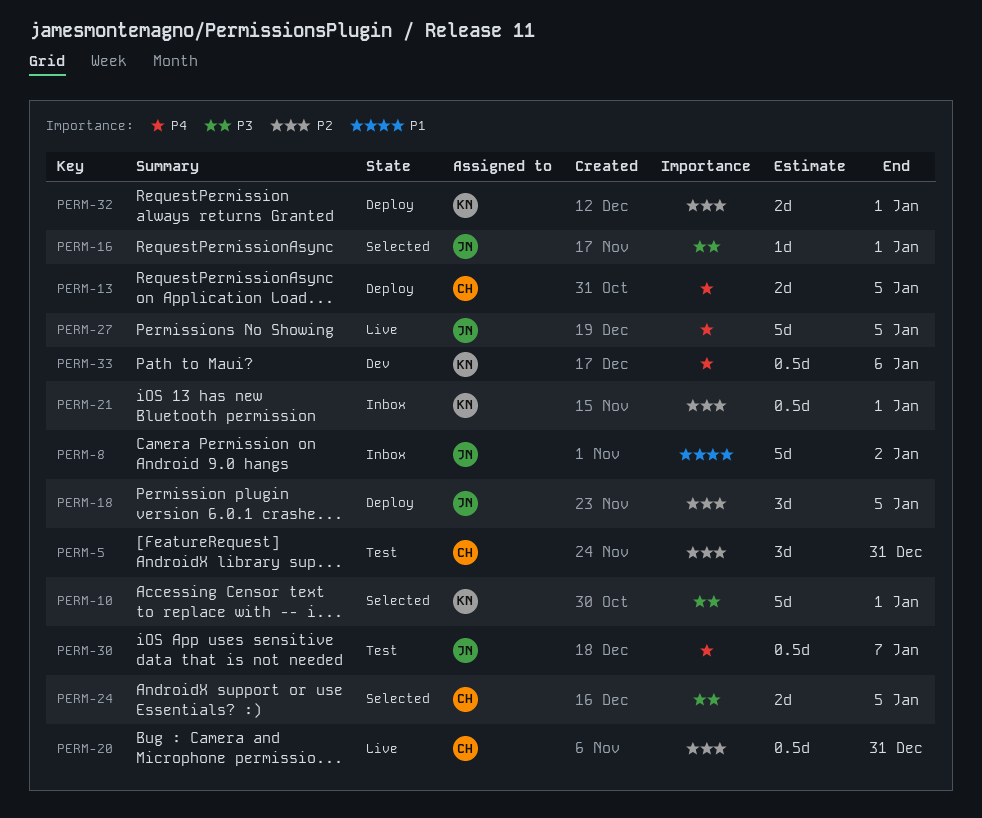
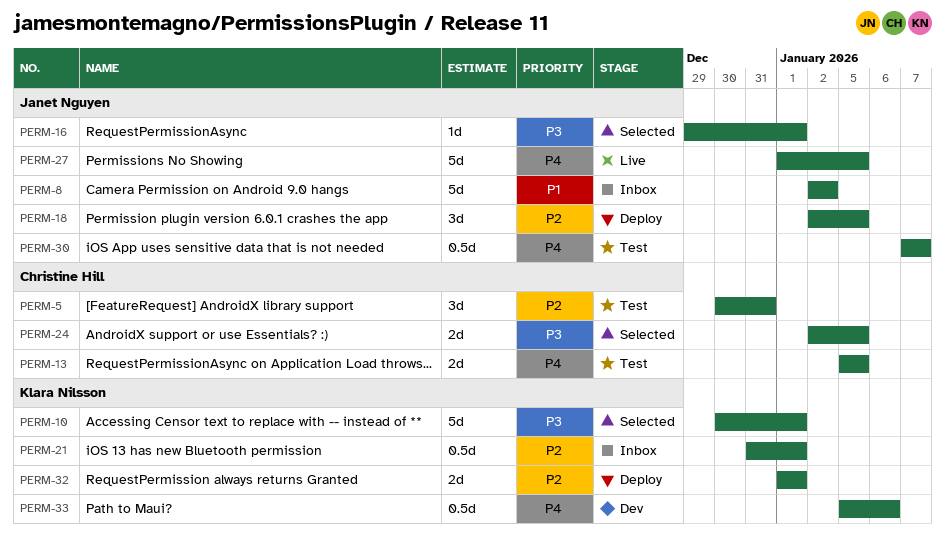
PERM-13, status: Deploy -> Test
PERM-20: present -> none

